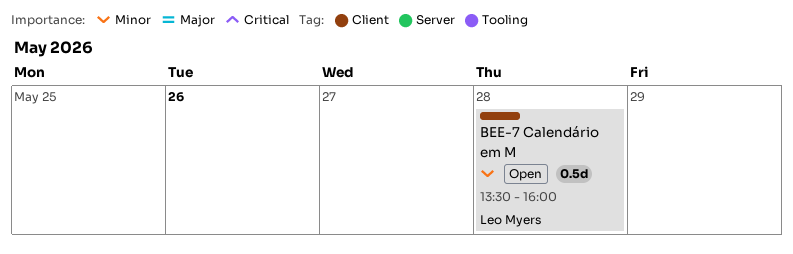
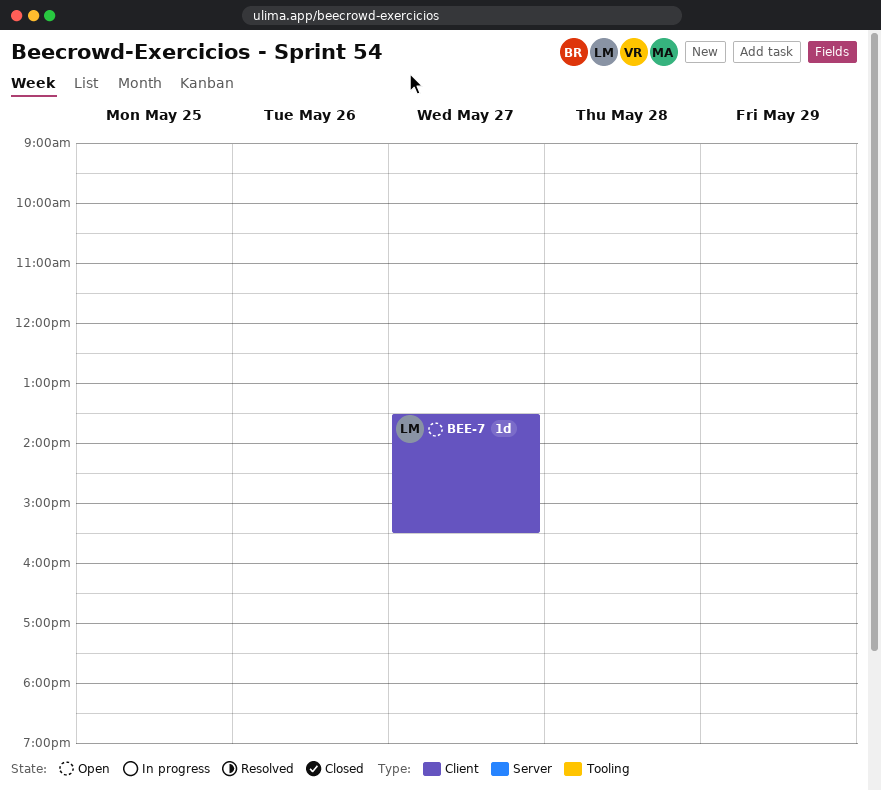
BEE-7, estimate: 0.5d -> 1d
BEE-7, day: May 28 -> May 27
BEE-7, ends: 16:00 -> 15:30

